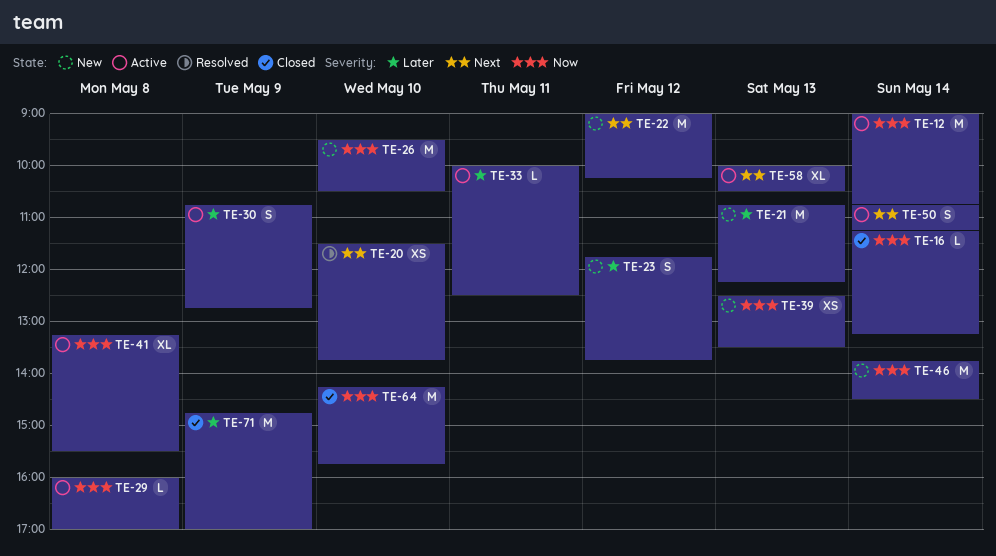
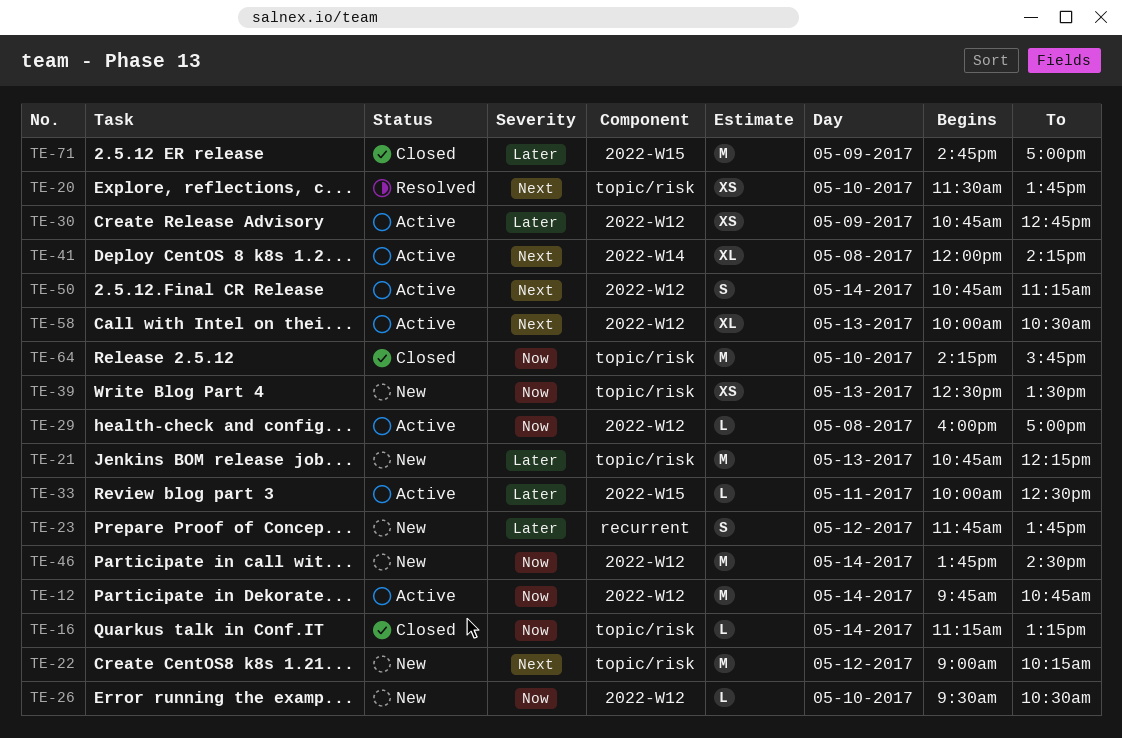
TE-12, begins: 09:00 -> 09:45
TE-26, estimate: M -> L
TE-30, estimate: S -> XS
TE-41, priority: Now -> Next
TE-41, begins: 13:15 -> 12:00
TE-41, ends: 15:30 -> 14:15

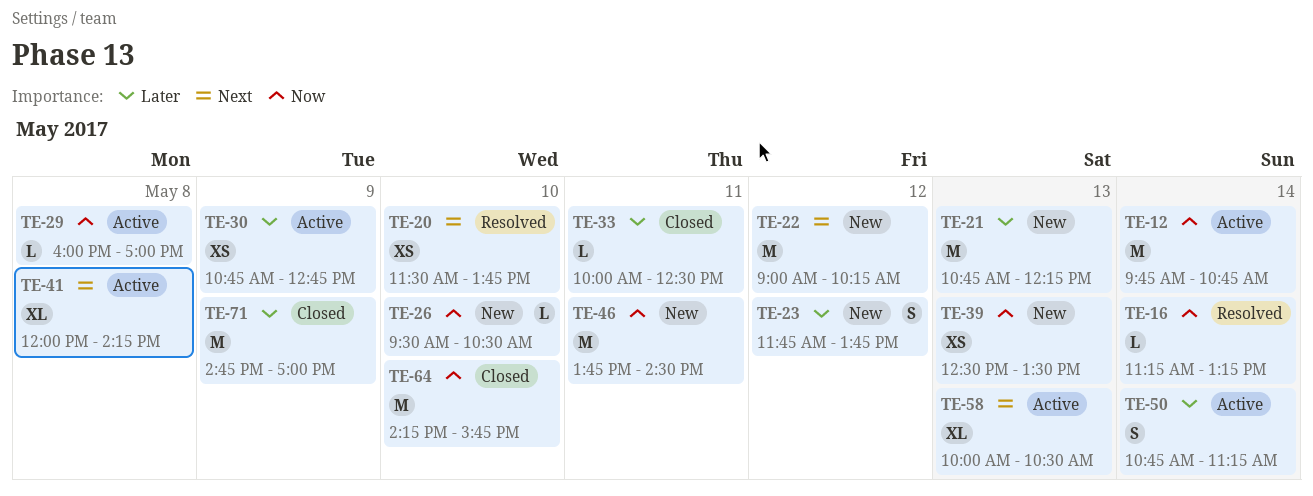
TE-16, status: Closed -> Resolved
TE-33, status: Active -> Closed
TE-46, day: May 14 -> May 11
TE-50, priority: Next -> Later

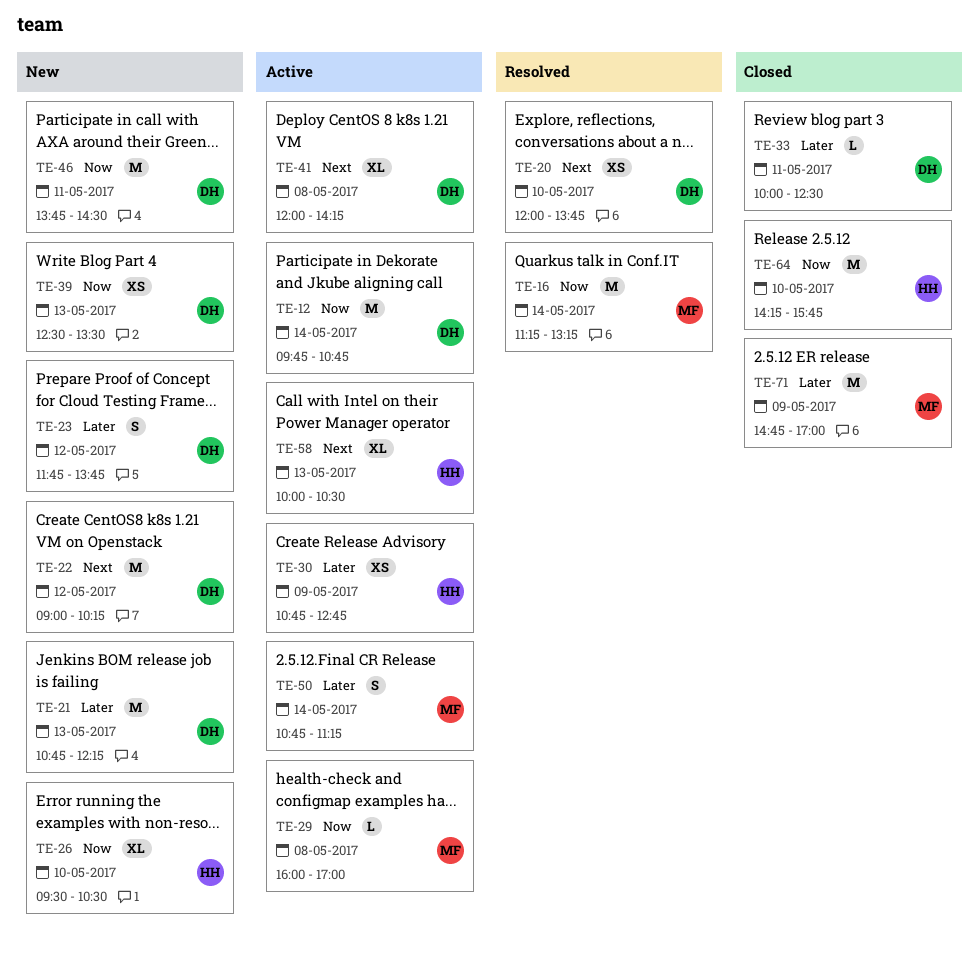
TE-16, estimate: L -> M
TE-20, begins: 11:30 -> 12:00
TE-26, estimate: L -> XL

